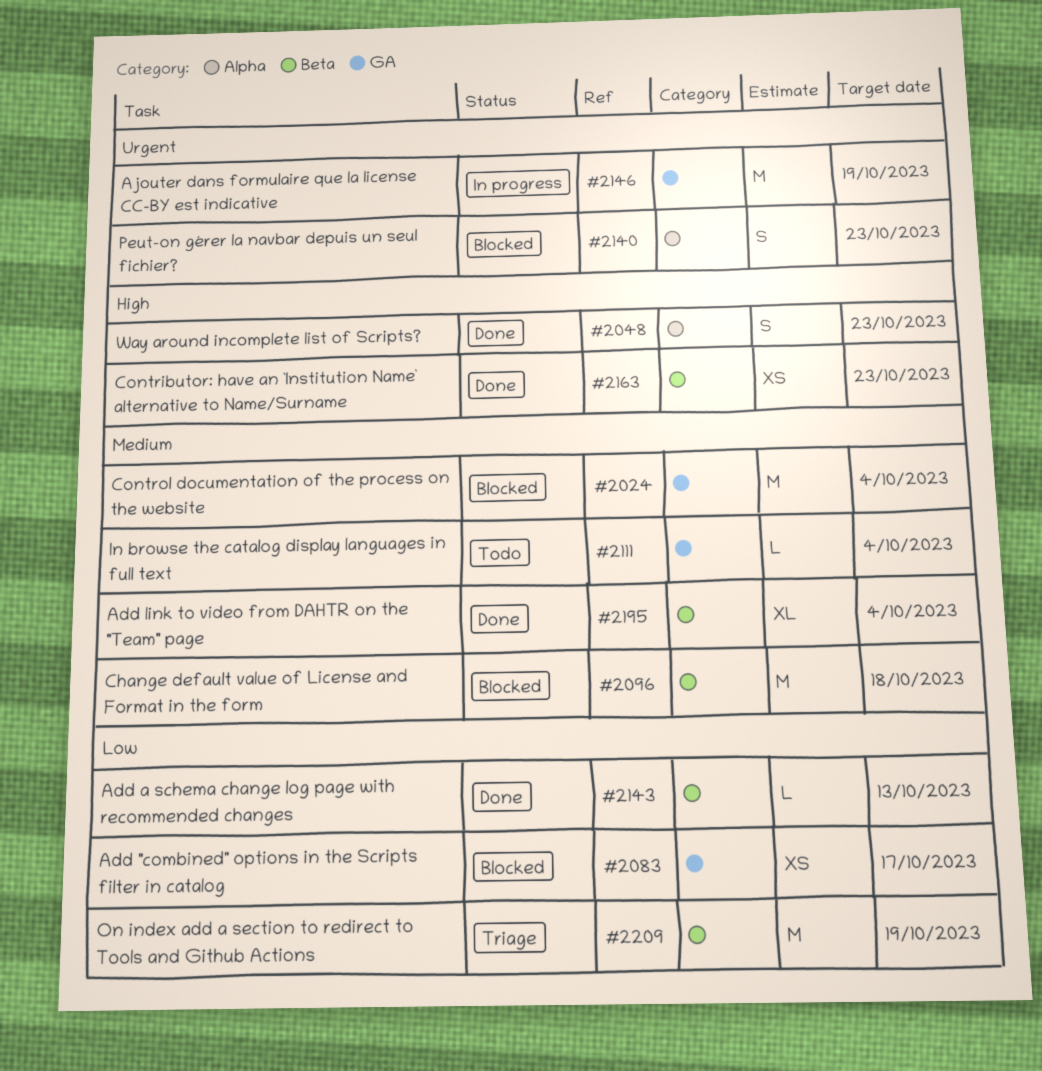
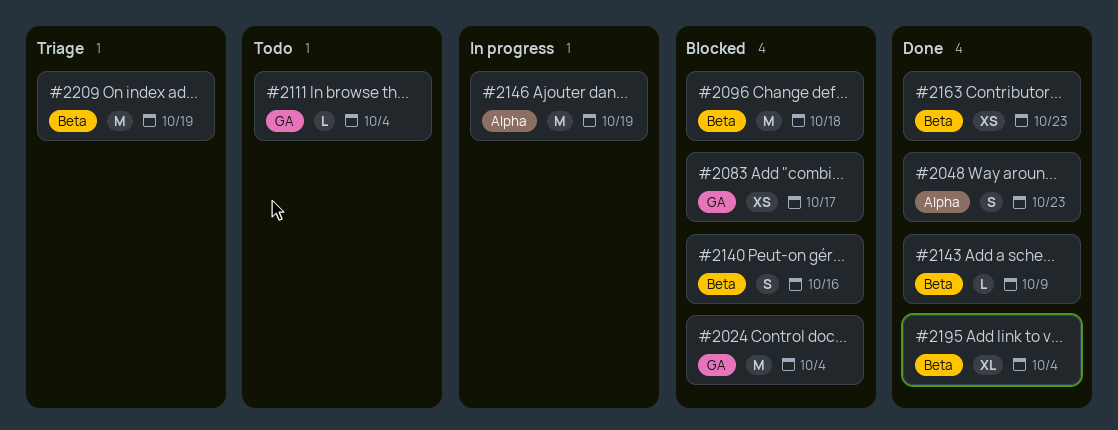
#2140, label: Alpha -> Beta
#2140, due: Oct 23 -> Oct 16
#2143, due: Oct 13 -> Oct 9
#2146, label: GA -> Alpha

